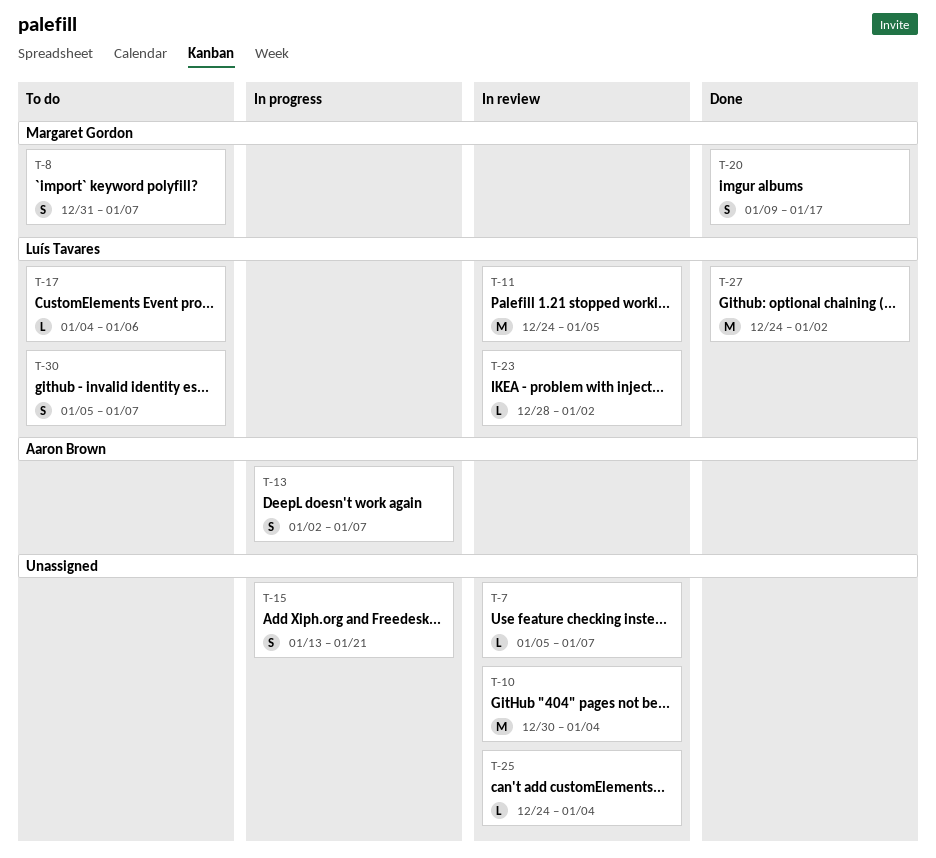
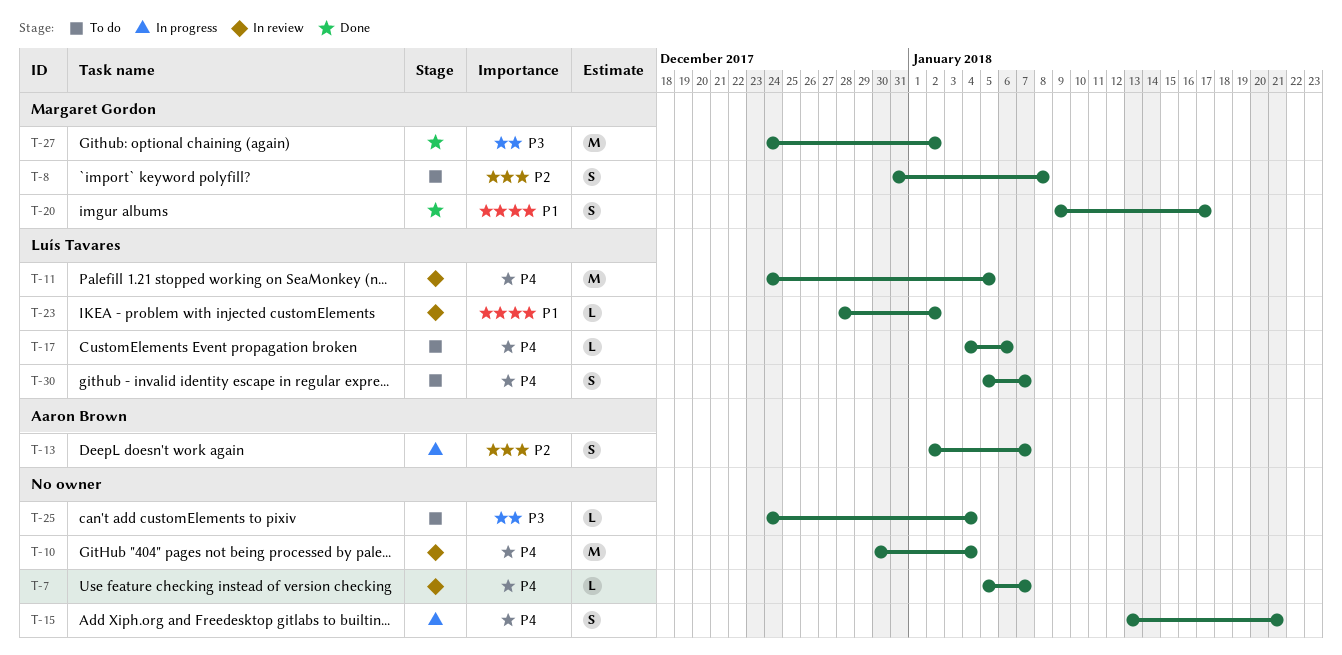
T-8, due: Jan 7 -> Jan 8
T-25, status: In review -> To do
T-27, owner: Luís Tavares -> Margaret Gordon

